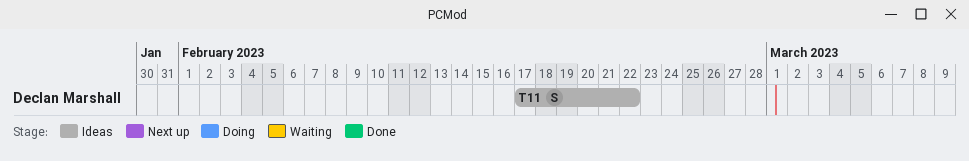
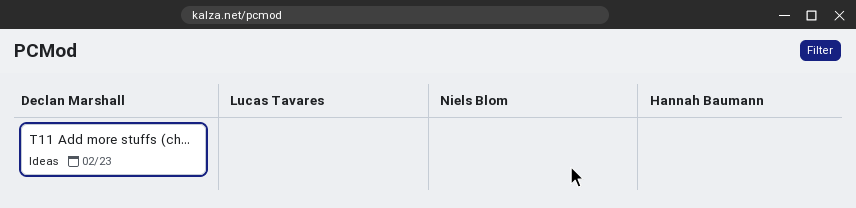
T11, due: Feb 22 -> Feb 23

